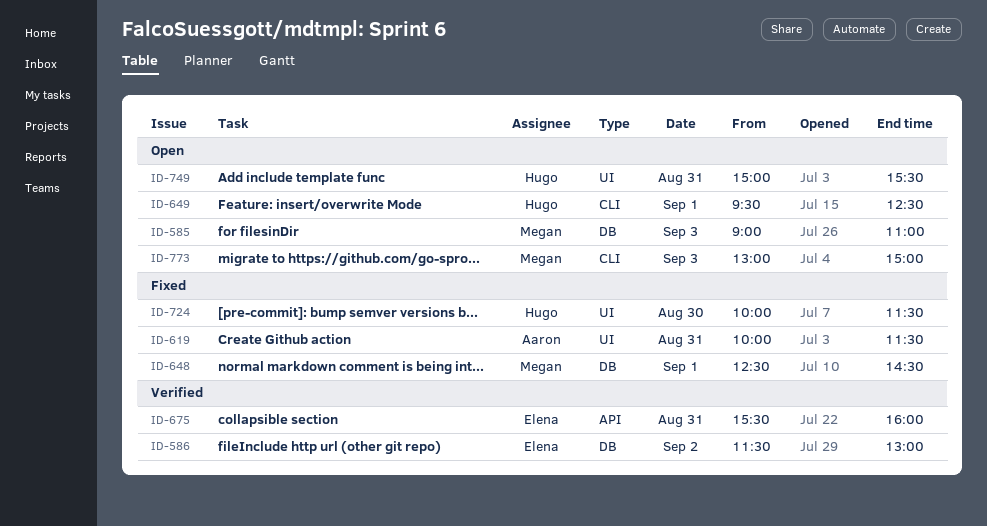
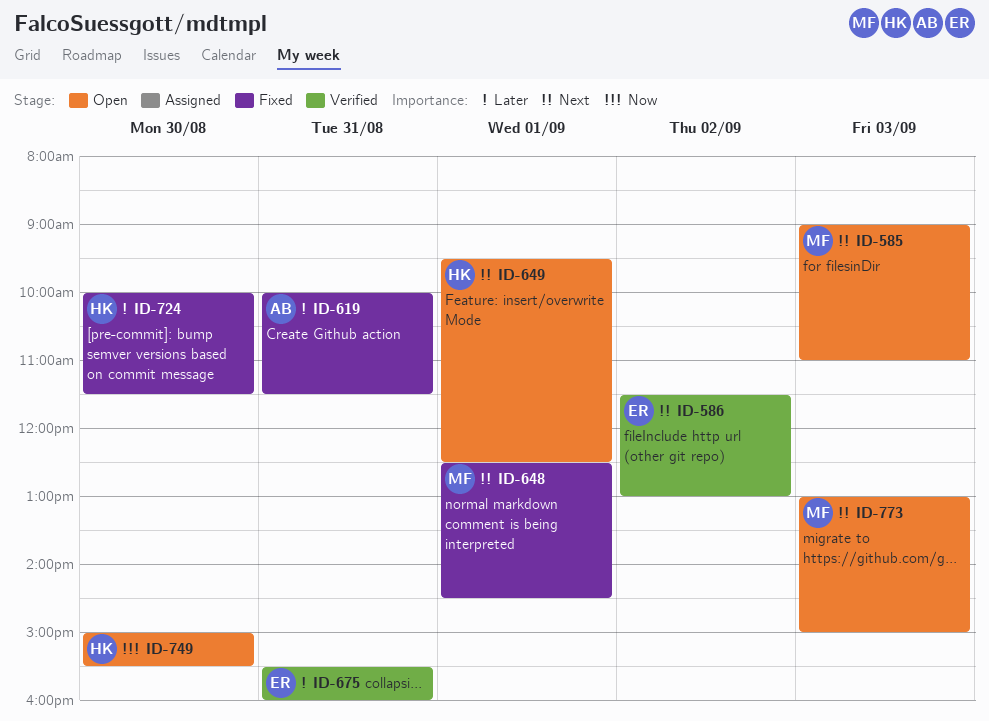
ID-749, day: Aug 31 -> Aug 30

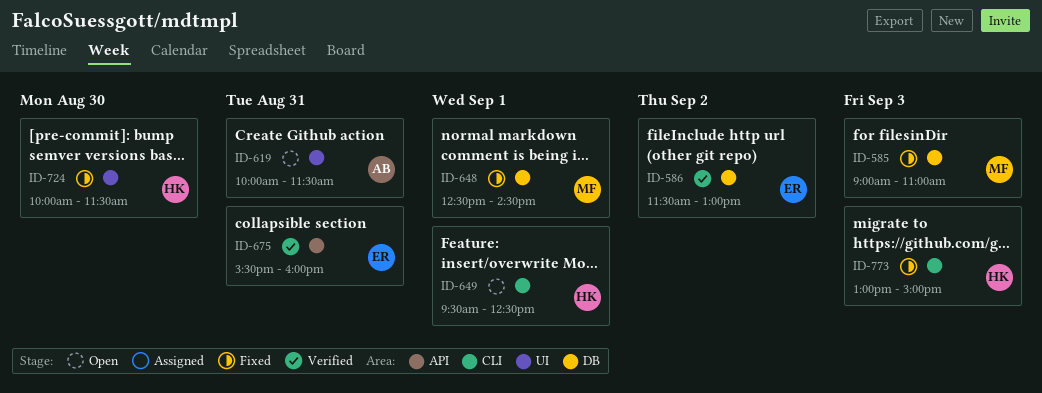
ID-585, status: Open -> Fixed
ID-619, status: Fixed -> Open
ID-749: present -> none
ID-773, status: Open -> Fixed
ID-773, owner: MF -> HK

